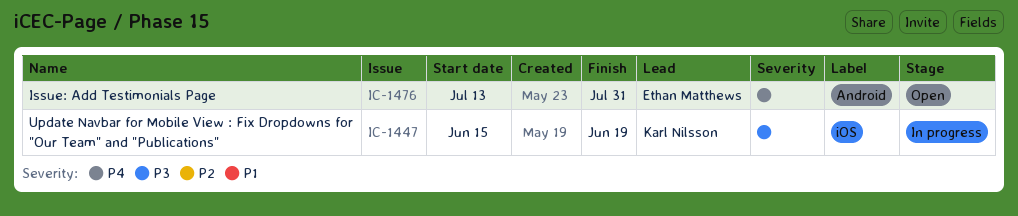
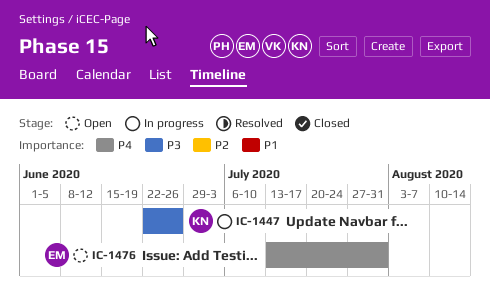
IC-1447, start: Jun 15 -> Jun 22
IC-1447, due: Jun 19 -> Jun 26

